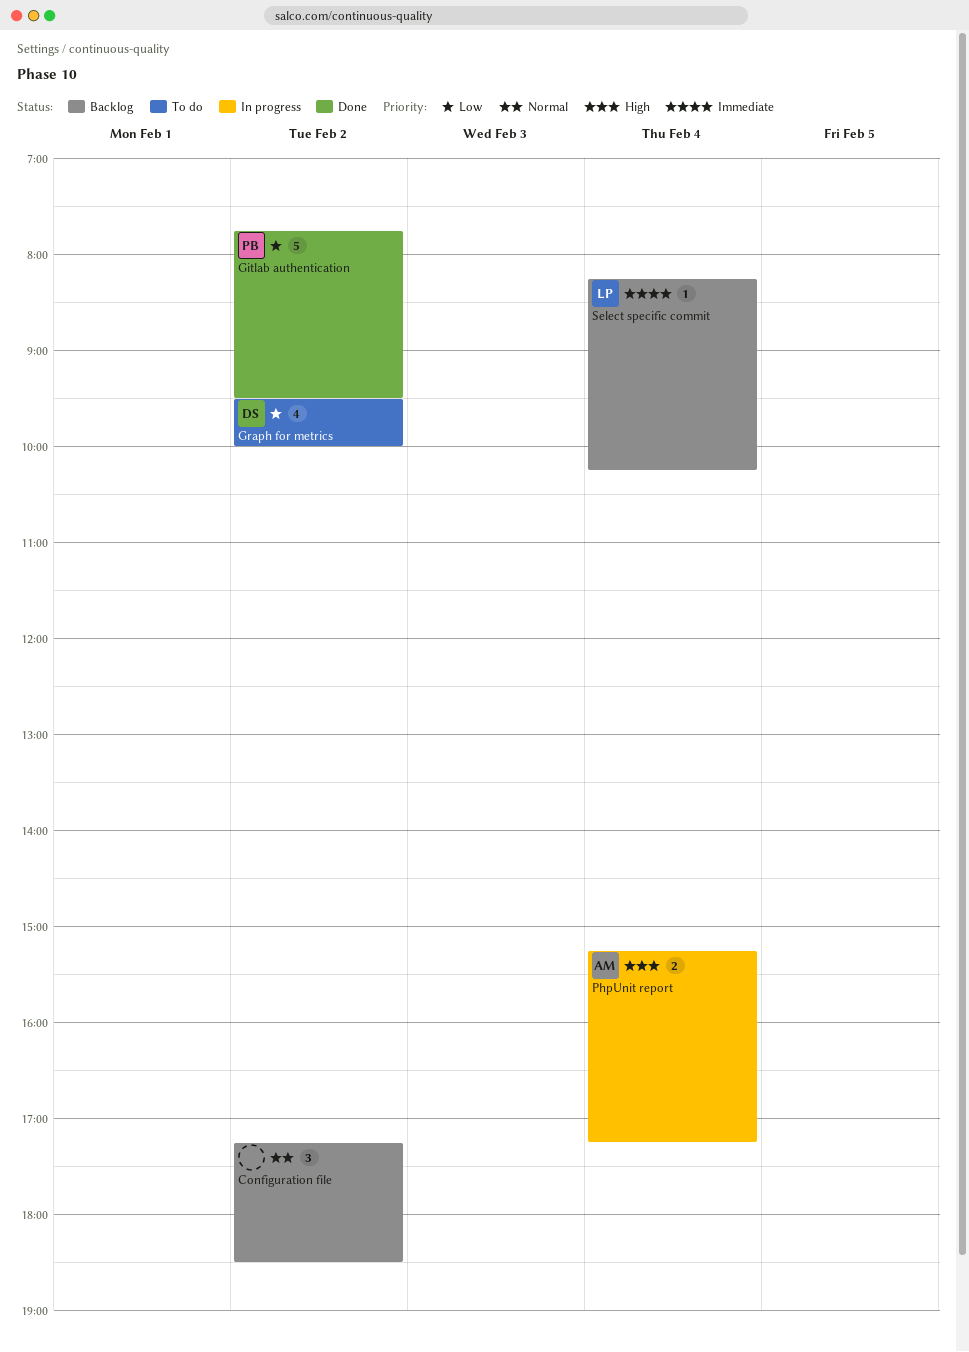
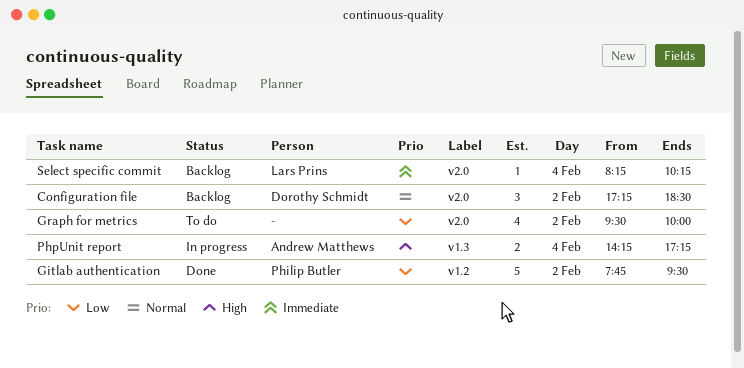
Configuration file, owner: none -> Dorothy Schmidt
Graph for metrics, owner: Dorothy Schmidt -> none
PhpUnit report, begins: 15:15 -> 14:15

